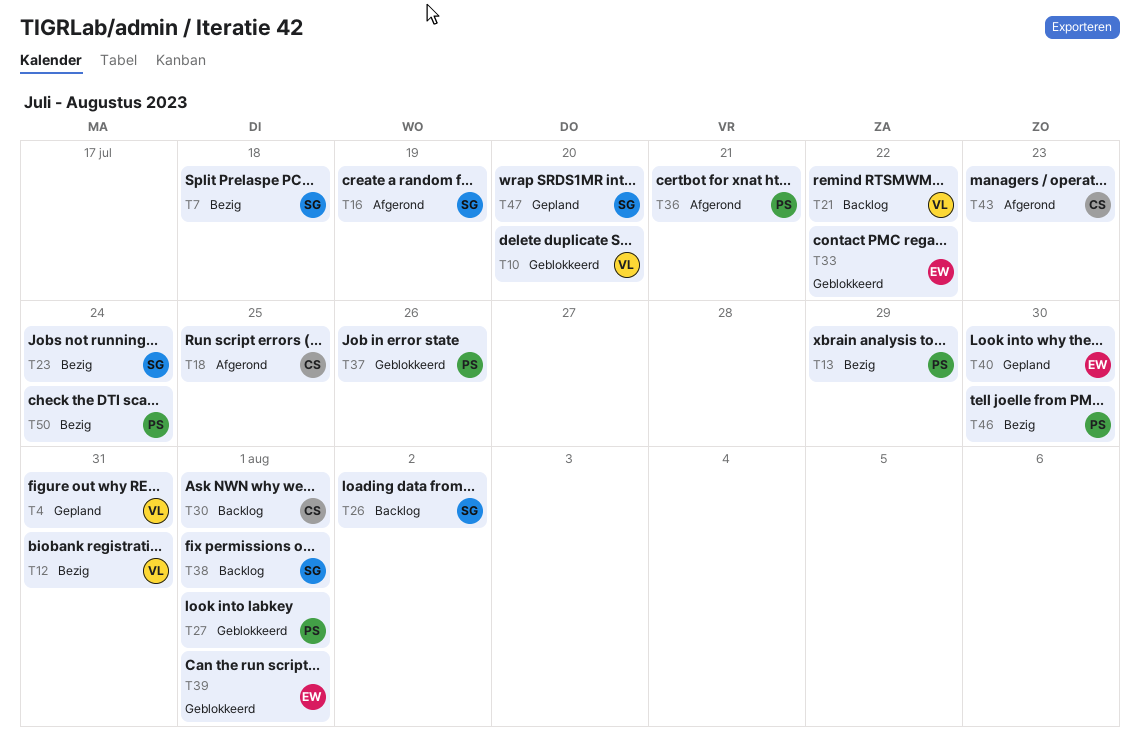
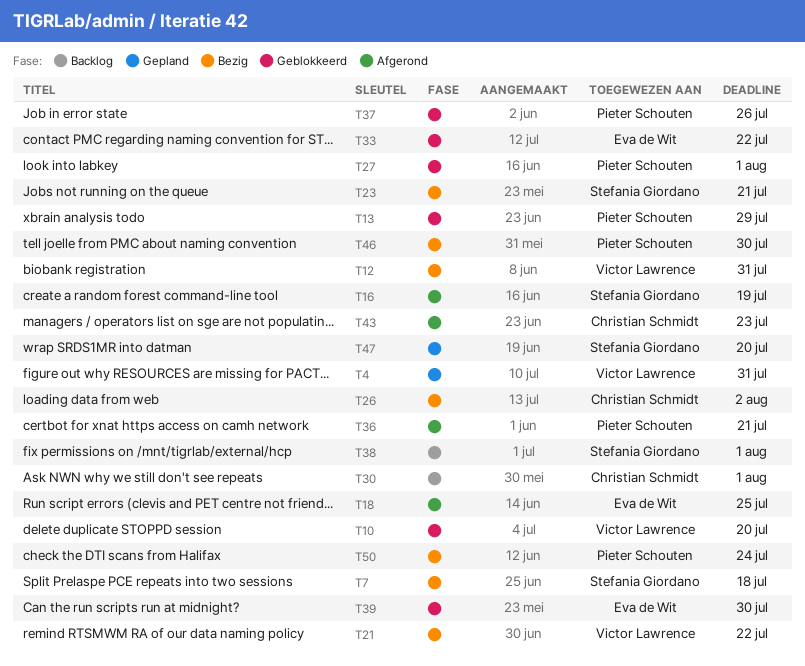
T13, status: Bezig -> Geblokkeerd
T18, owner: Christian Schmidt -> Eva de Wit
T21, status: Backlog -> Bezig
T23, due: Jul 24 -> Jul 21
T26, status: Backlog -> Bezig
T26, owner: Stefania Giordano -> Christian Schmidt
T39, due: Aug 1 -> Jul 30
T40: present -> none

